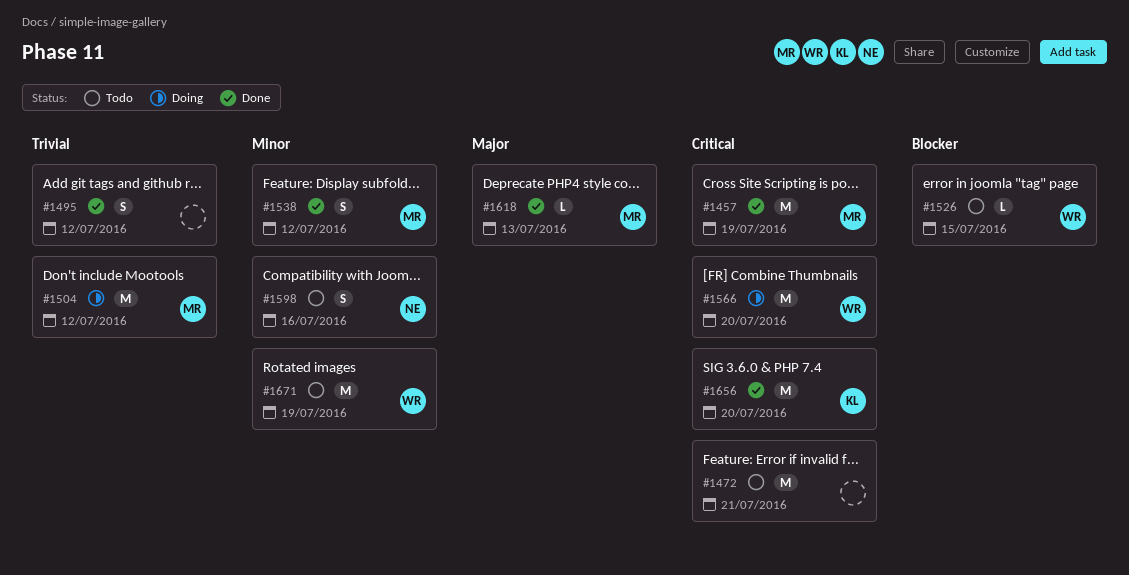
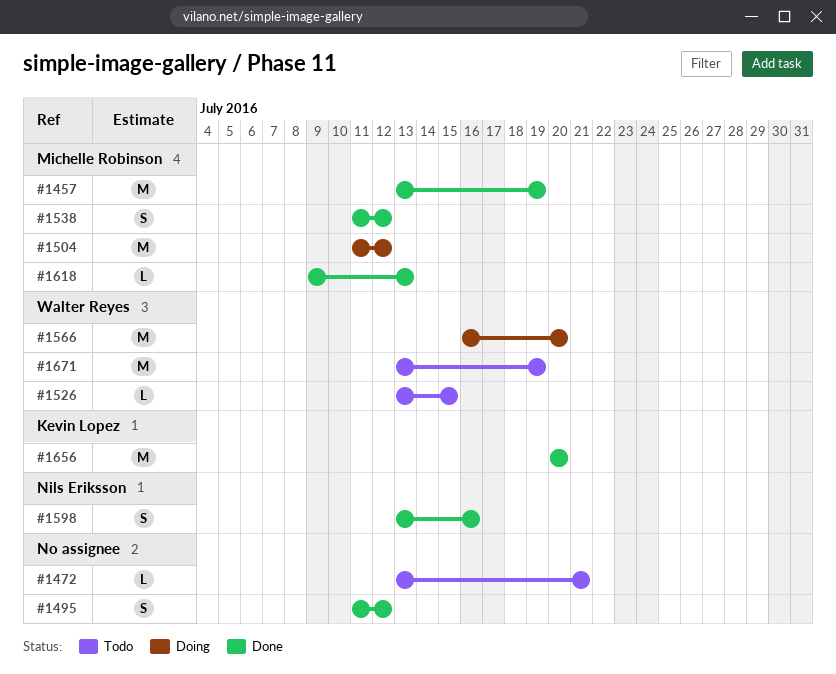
#1472, estimate: M -> L
#1598, status: Todo -> Done

